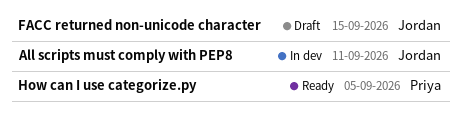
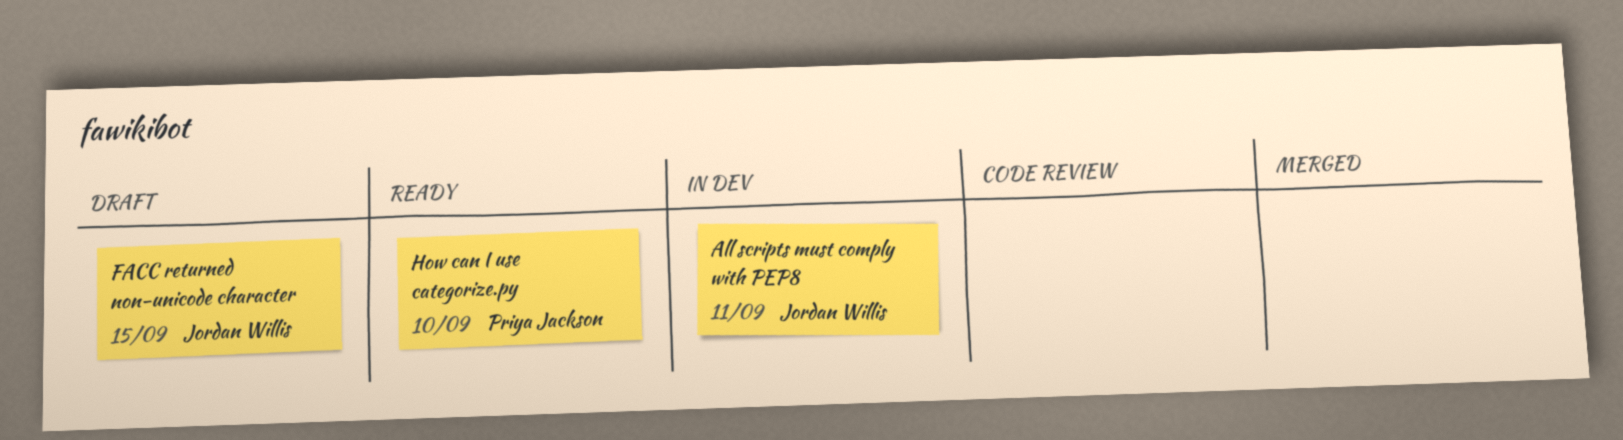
How can I use categorize.py, due: Sep 5 -> Sep 10

